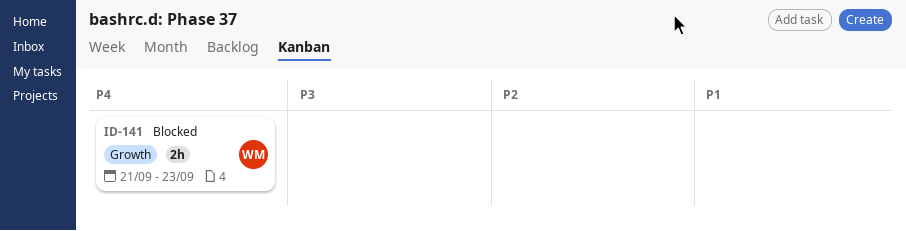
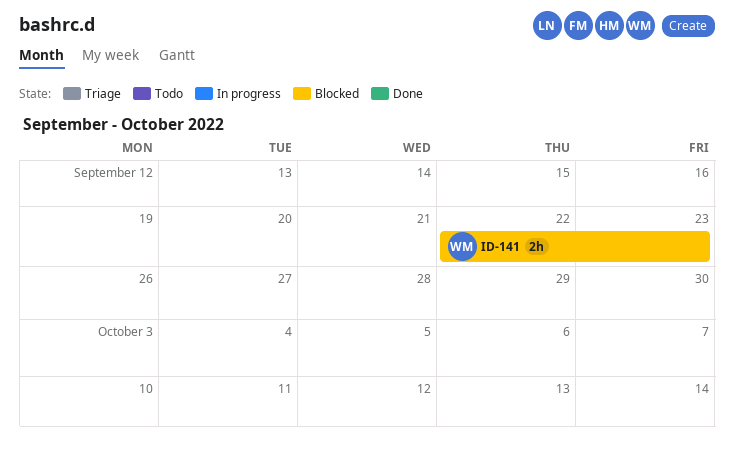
ID-141, start: Sep 21 -> Sep 22

